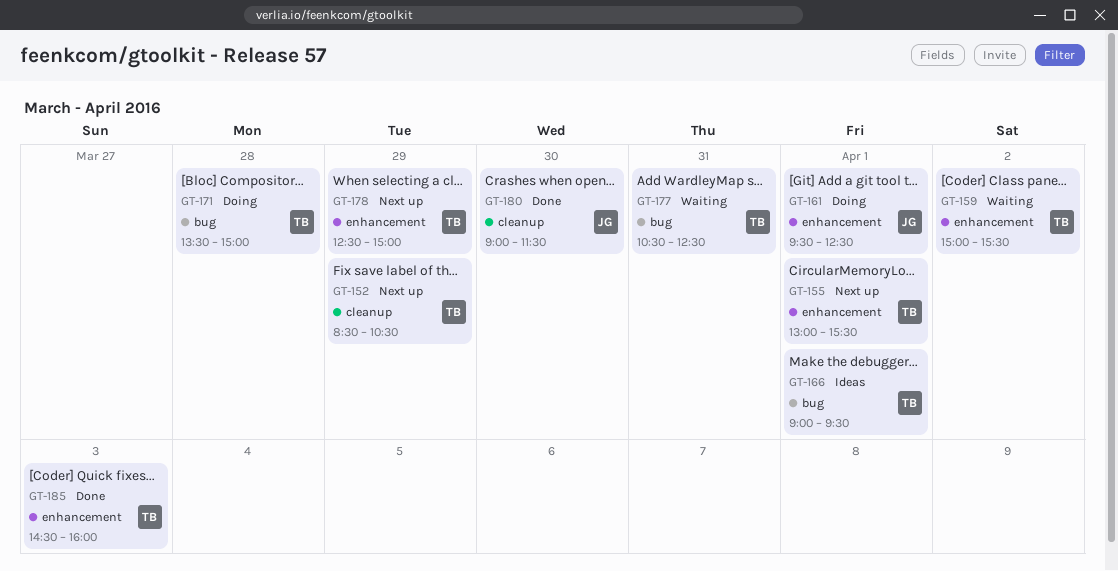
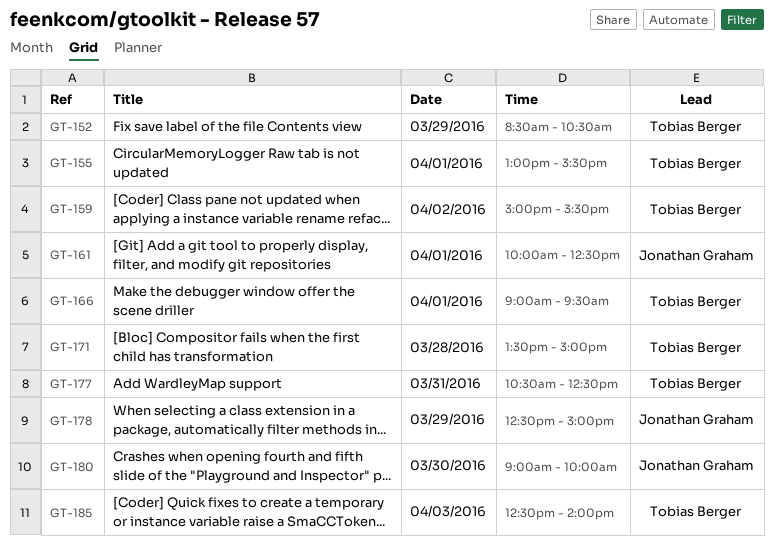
GT-161, begins: 09:30 -> 10:00
GT-178, owner: Tobias Berger -> Jonathan Graham
GT-180, ends: 11:30 -> 10:00
GT-185, begins: 14:30 -> 12:30
GT-185, ends: 16:00 -> 14:00

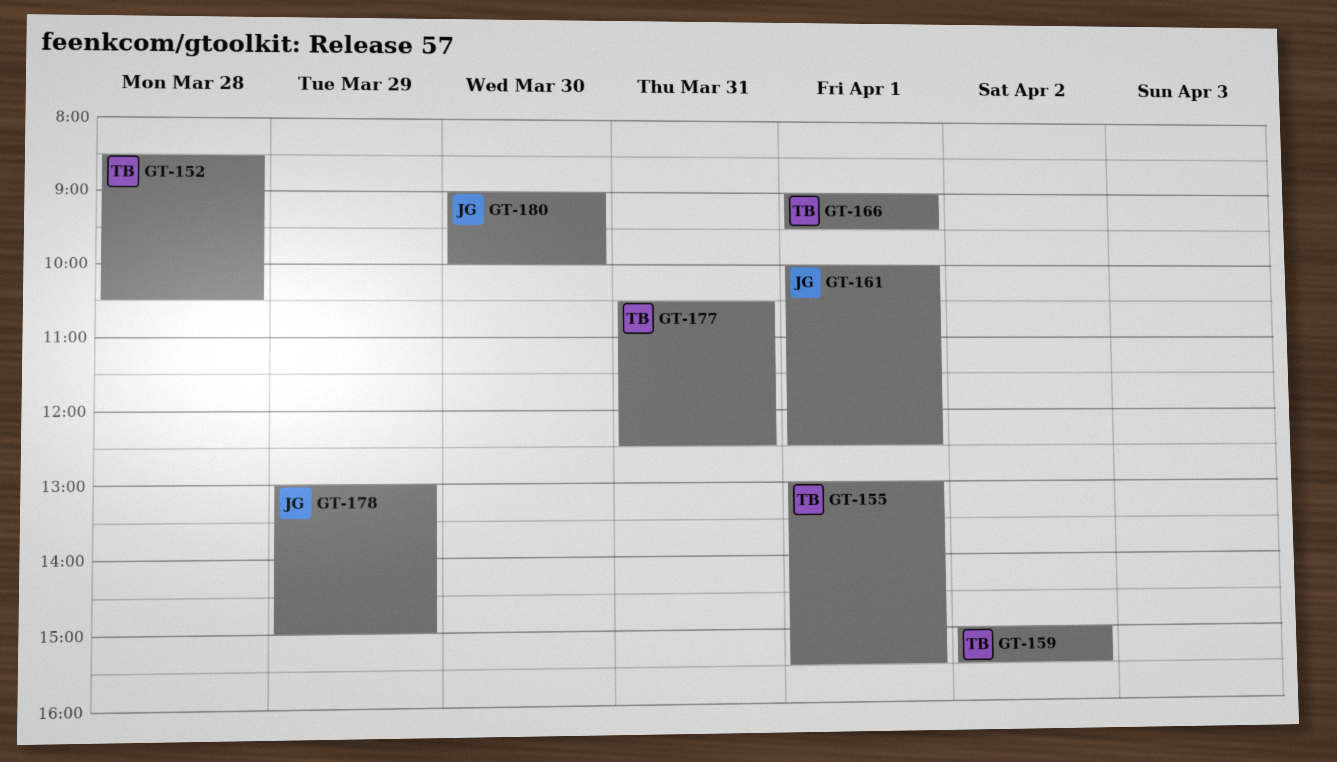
GT-152, day: Mar 29 -> Mar 28
GT-171: present -> none
GT-178, begins: 12:30 -> 13:00
GT-185: present -> none

